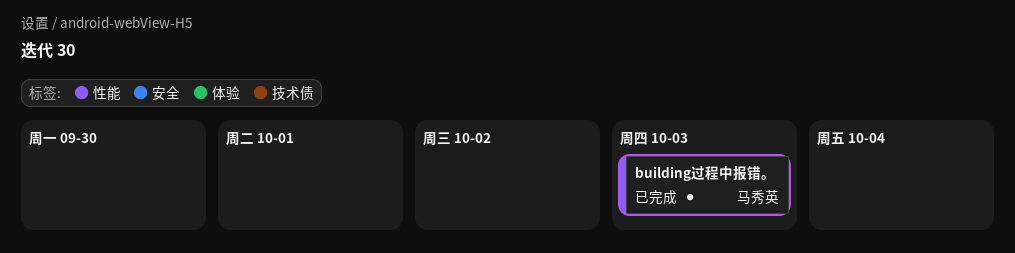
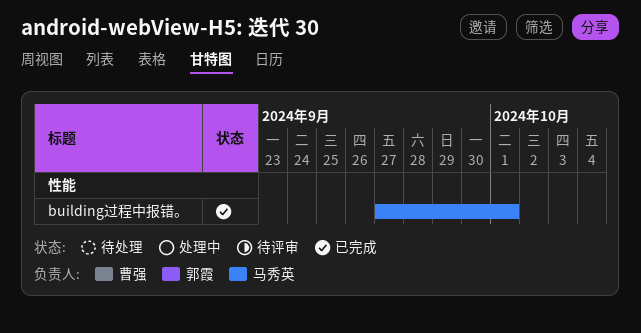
building过程中报错。, due: Oct 3 -> Oct 1

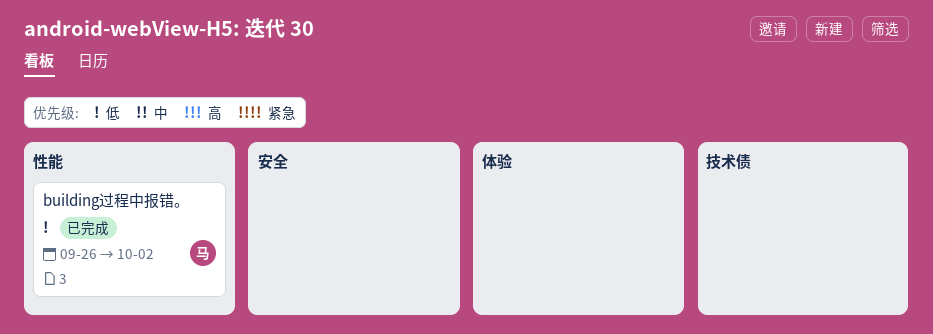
building过程中报错。, start: Sep 27 -> Sep 26
building过程中报错。, due: Oct 1 -> Oct 2

